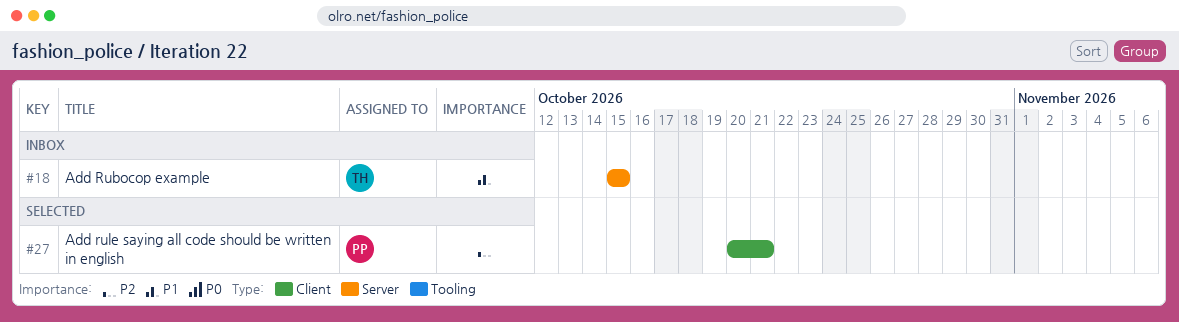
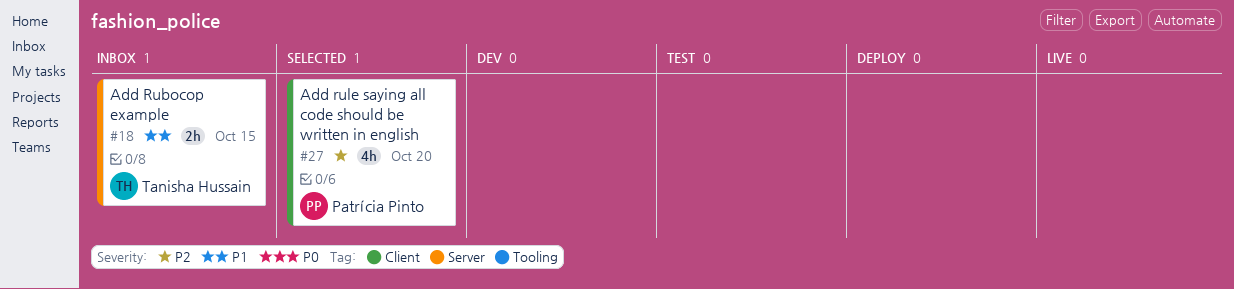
#27, due: Oct 21 -> Oct 20

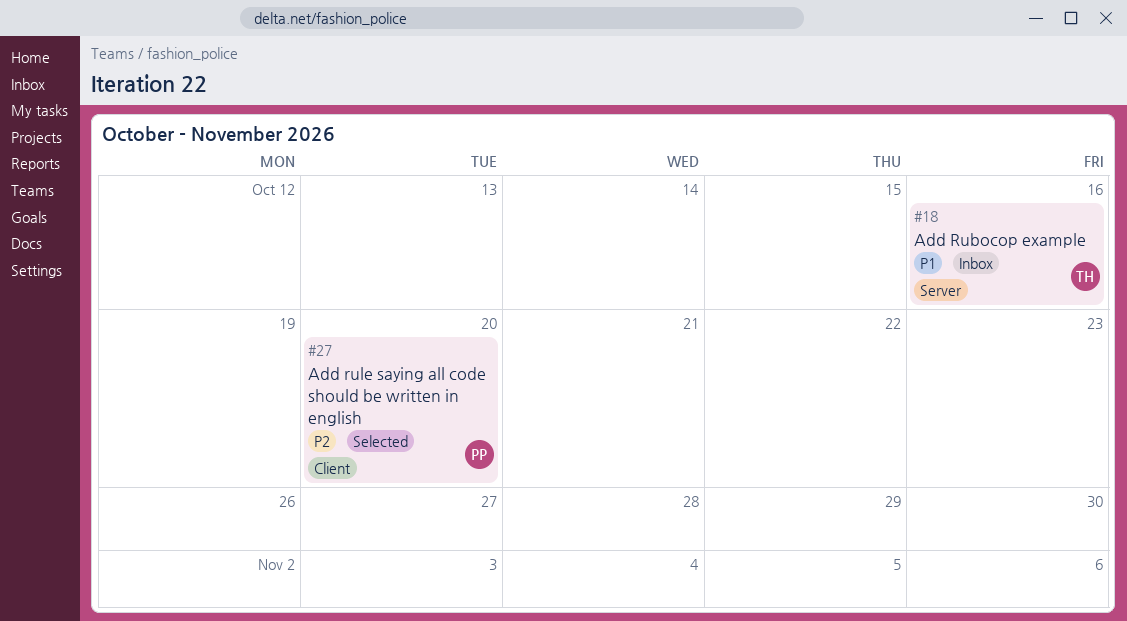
#18, due: Oct 15 -> Oct 16

